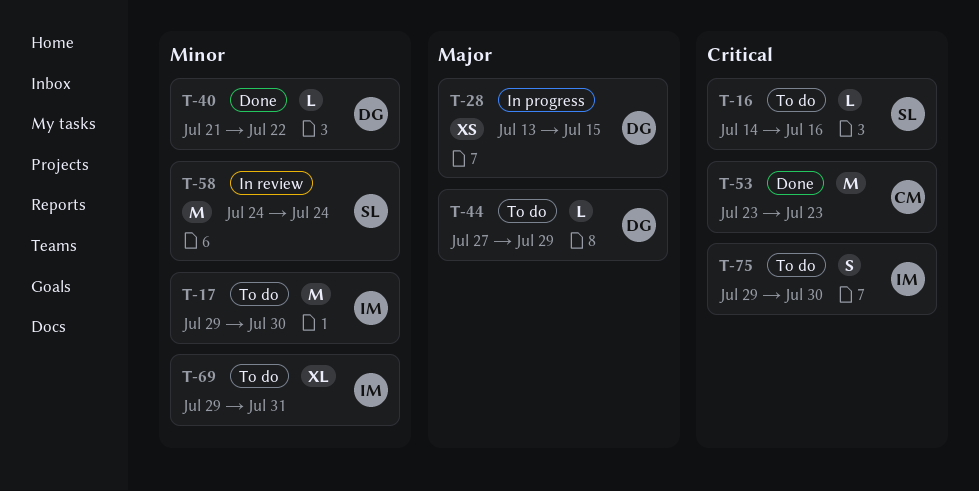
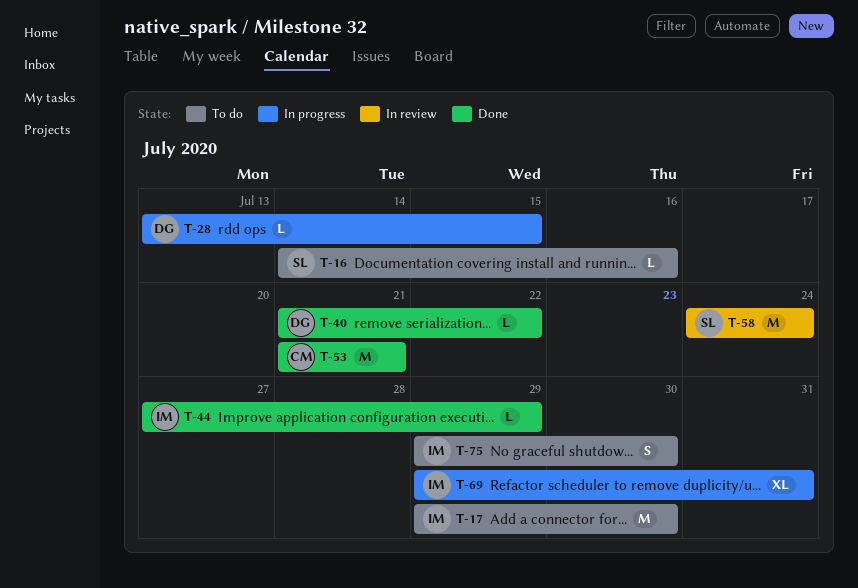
T-28, estimate: XS -> L
T-44, status: To do -> Done
T-44, owner: DG -> IM
T-53, start: Jul 23 -> Jul 21
T-53, due: Jul 23 -> Jul 21
T-69, status: To do -> In progress

